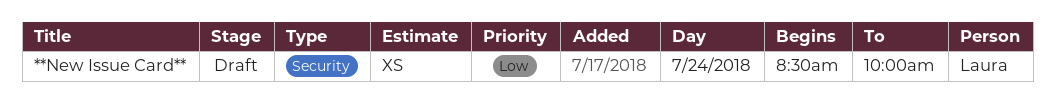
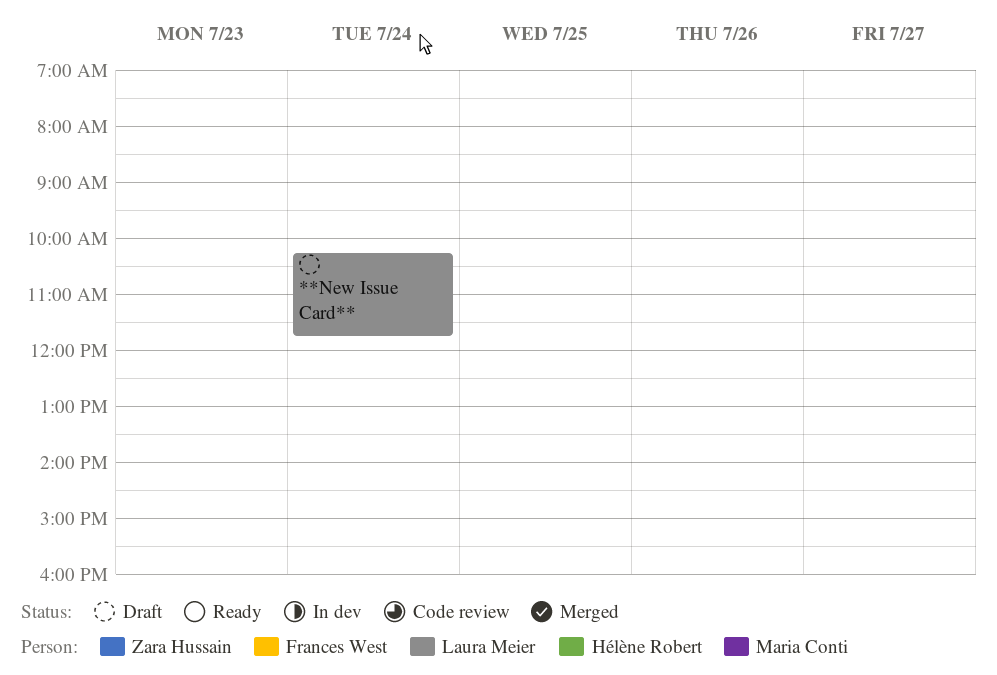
**New Issue Card**, begins: 08:30 -> 10:15
**New Issue Card**, ends: 10:00 -> 11:45

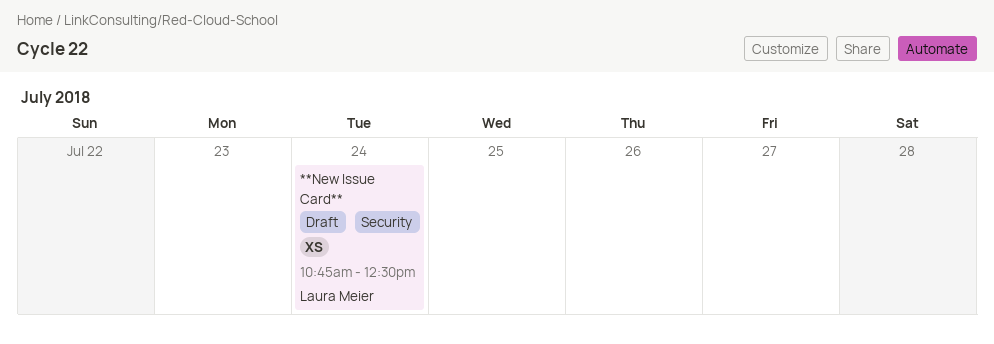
**New Issue Card**, begins: 10:15 -> 10:45
**New Issue Card**, ends: 11:45 -> 12:30

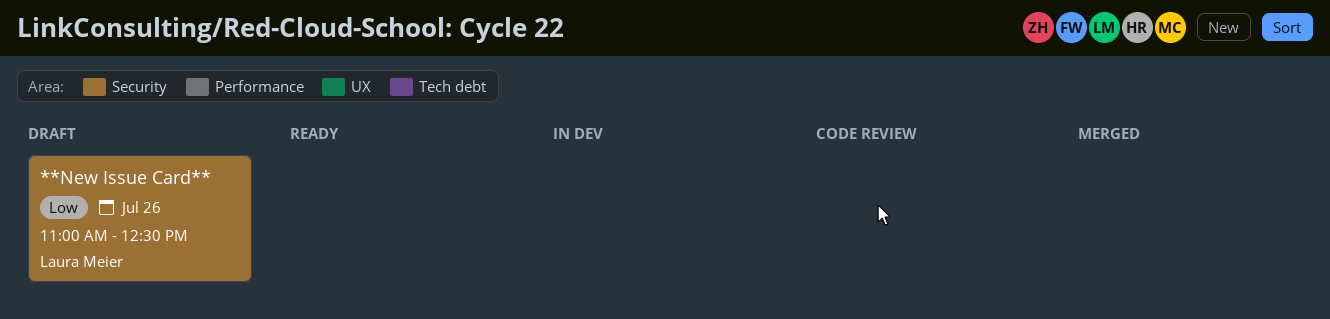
**New Issue Card**, day: Jul 24 -> Jul 26
**New Issue Card**, begins: 10:45 -> 11:00

